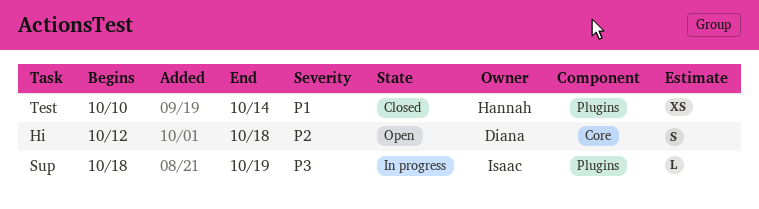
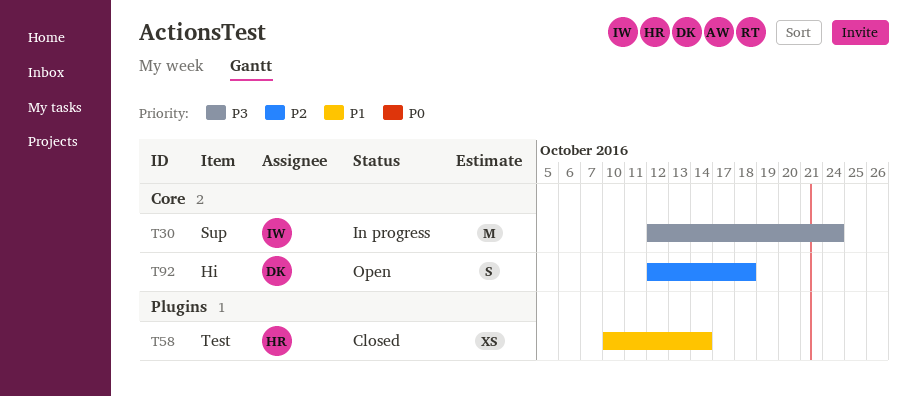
Sup, label: Plugins -> Core
Sup, estimate: L -> M
Sup, start: Oct 18 -> Oct 12
Sup, due: Oct 19 -> Oct 24

